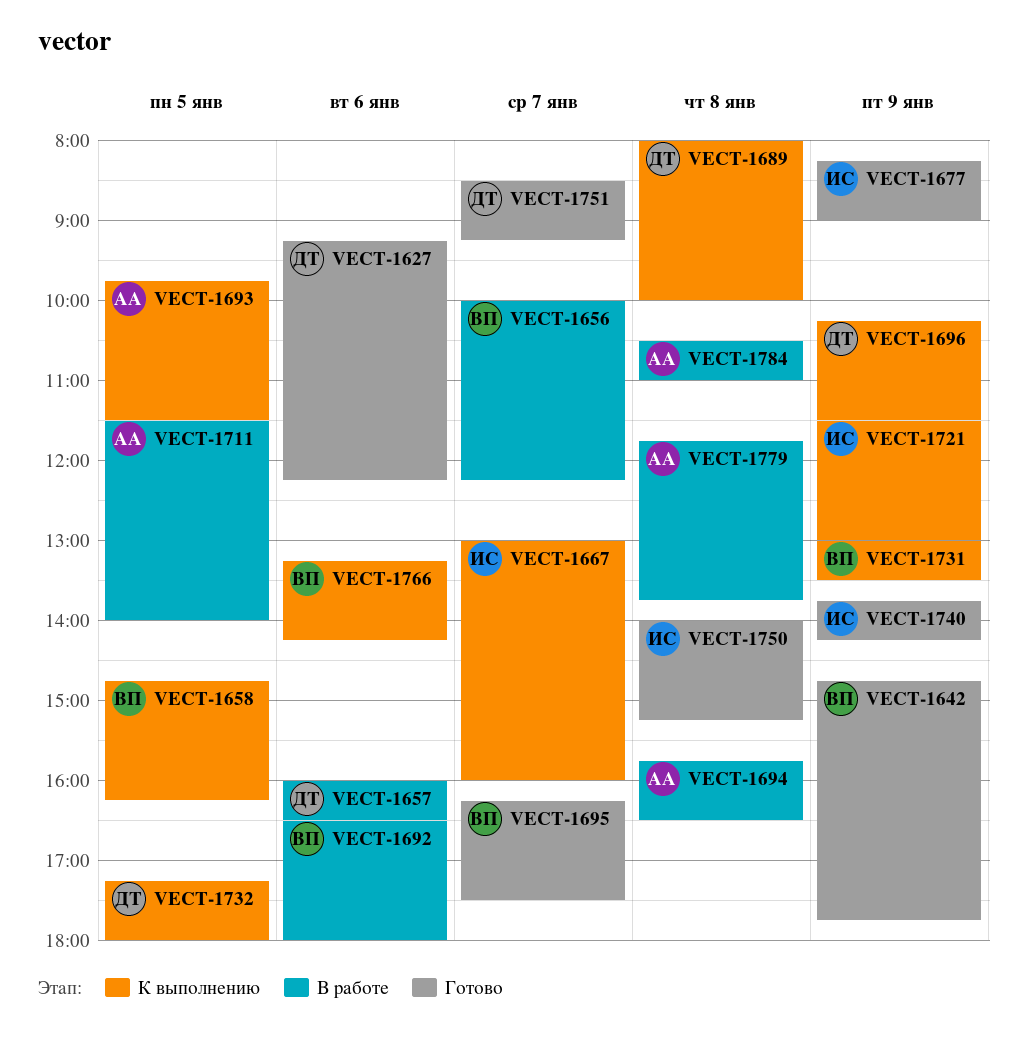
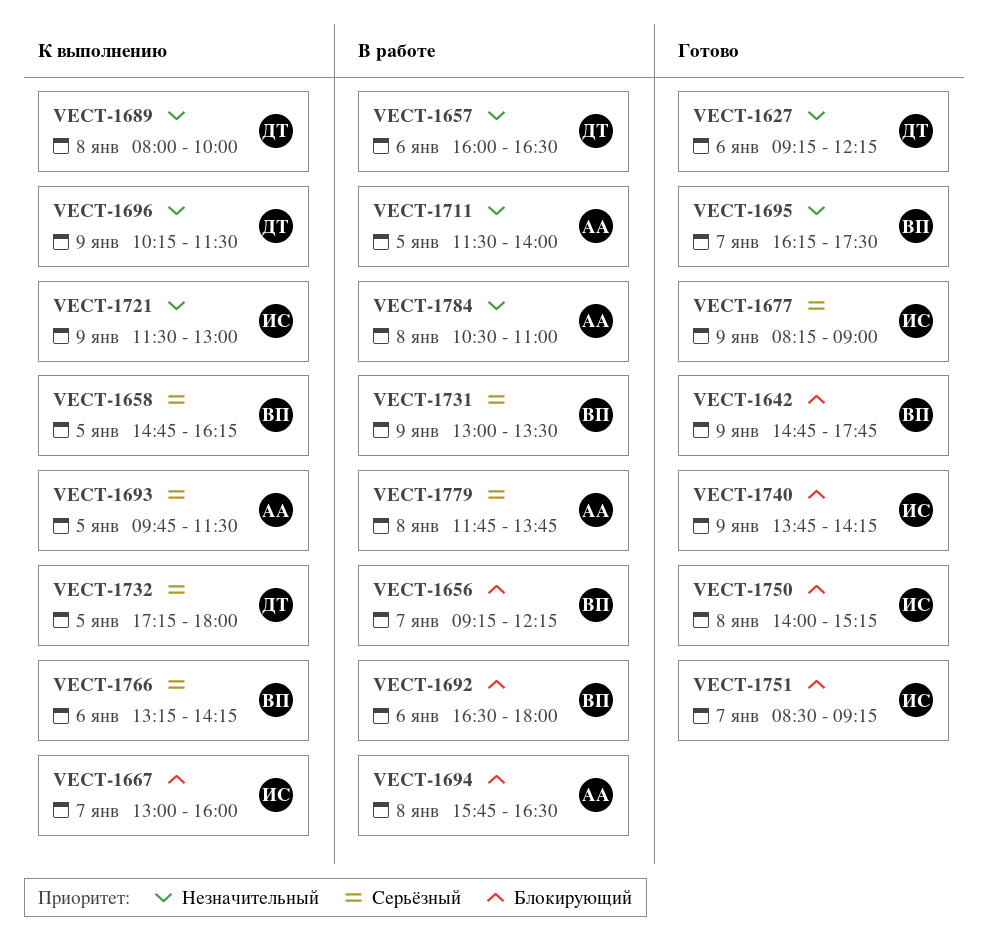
VECT-1656, begins: 10:00 -> 09:15
VECT-1731, status: К выполнению -> В работе
VECT-1751, owner: ДТ -> ИС

